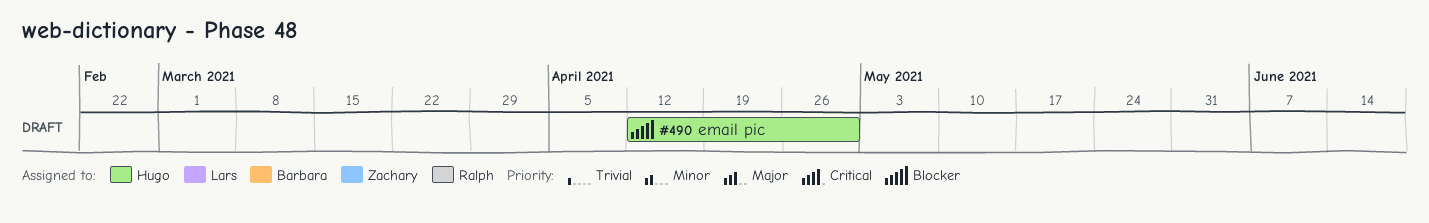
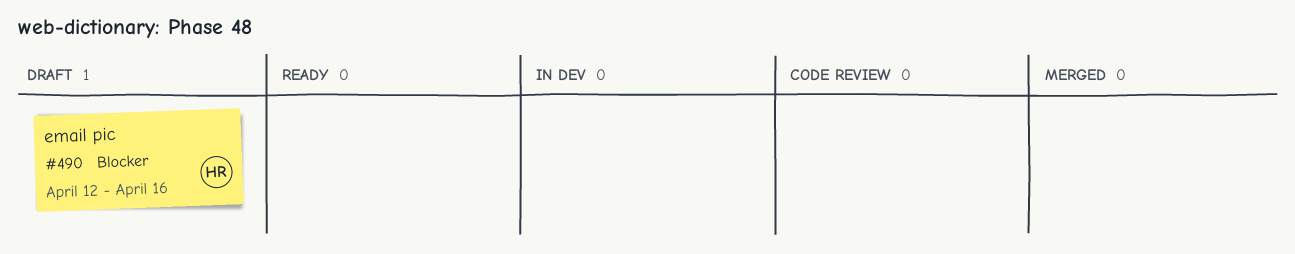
#490, due: Apr 30 -> Apr 16

